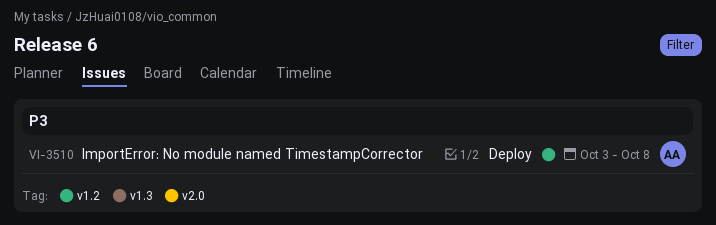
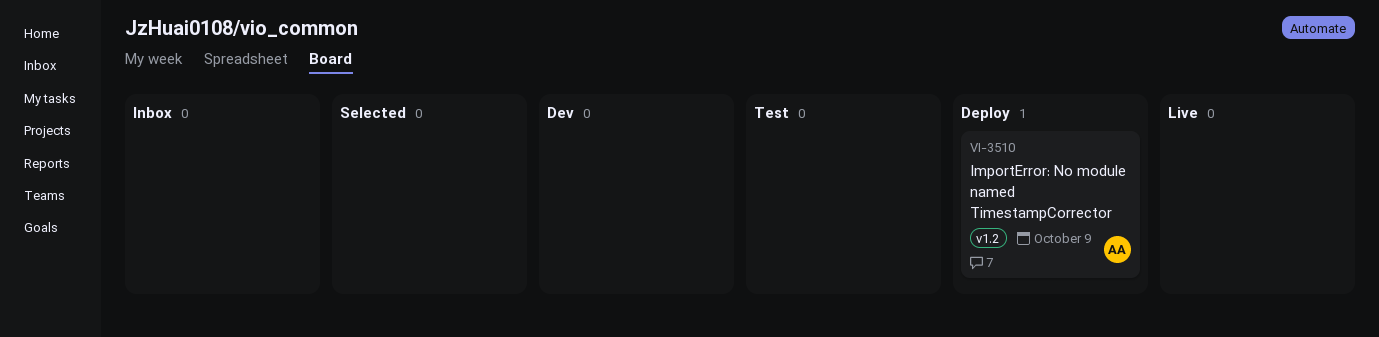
VI-3510, due: Oct 8 -> Oct 9

